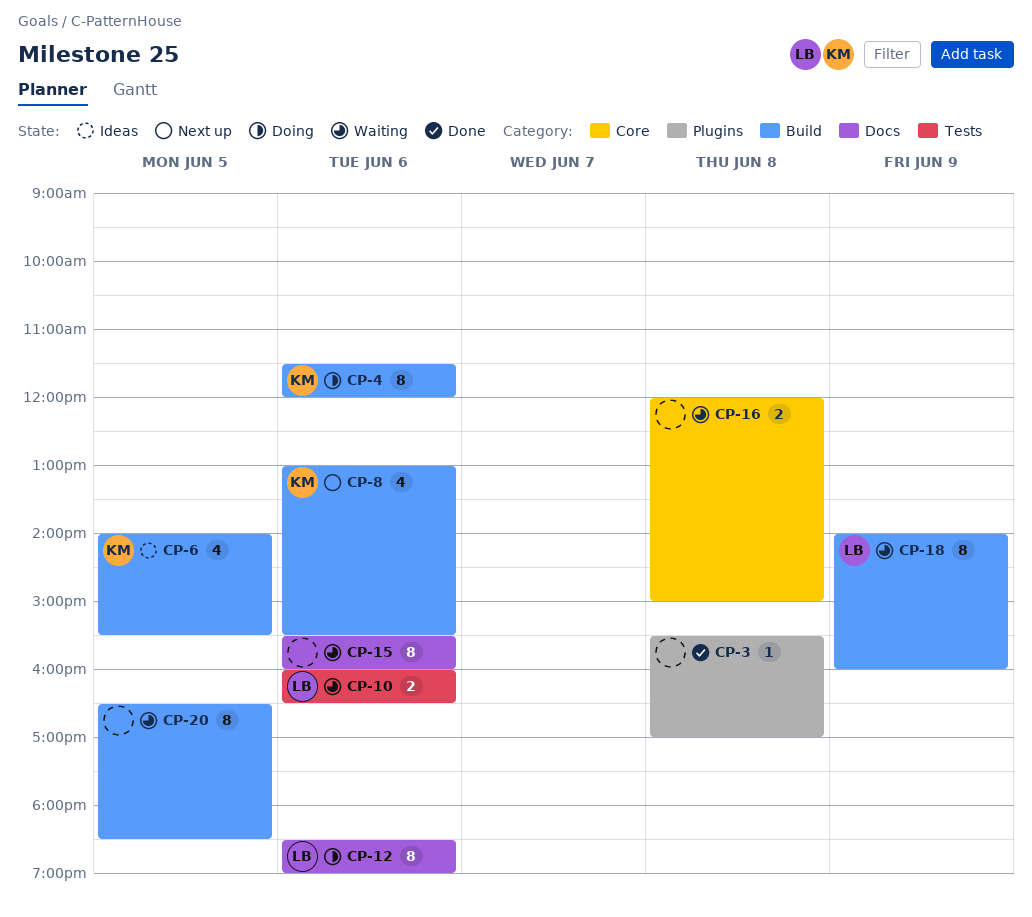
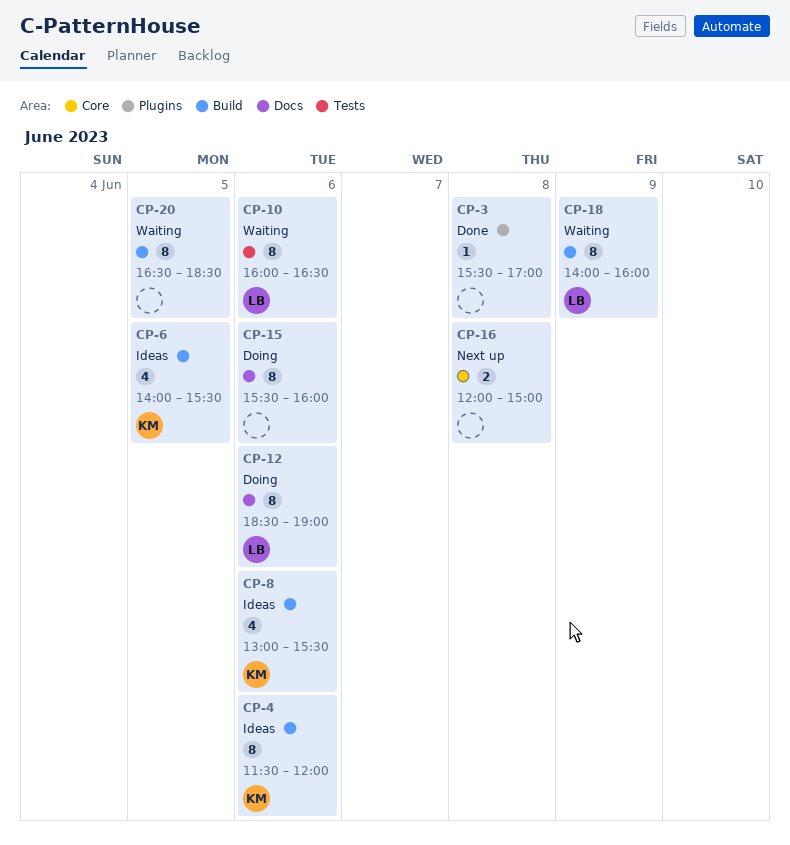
CP-4, status: Doing -> Ideas
CP-8, status: Next up -> Ideas
CP-10, estimate: 2 -> 8
CP-15, status: Waiting -> Doing
CP-16, status: Waiting -> Next up

